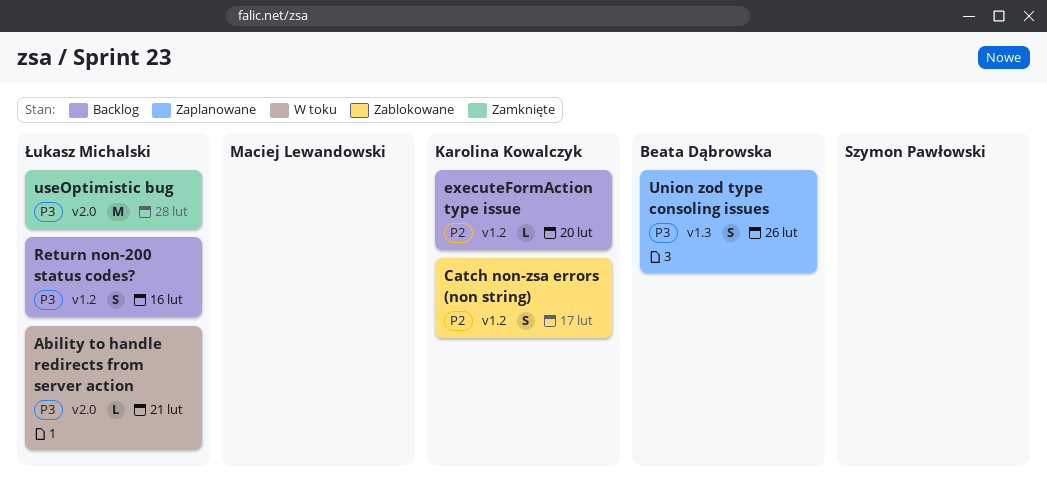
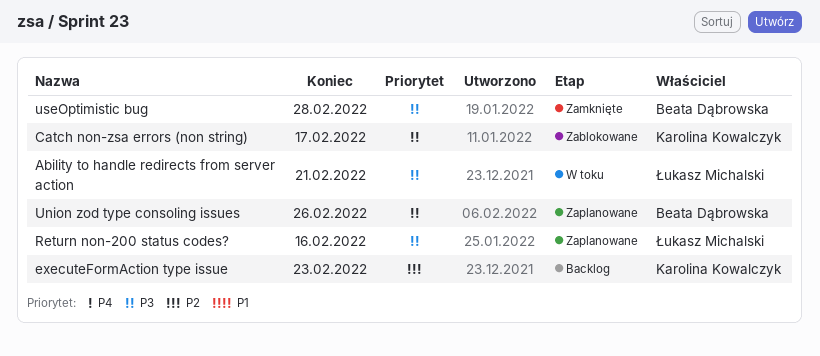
Catch non-zsa errors (non string), priority: P2 -> P3
executeFormAction type issue, due: Feb 20 -> Feb 23
Return non-200 status codes?, status: Backlog -> Zaplanowane
useOptimistic bug, owner: Łukasz Michalski -> Beata Dąbrowska

